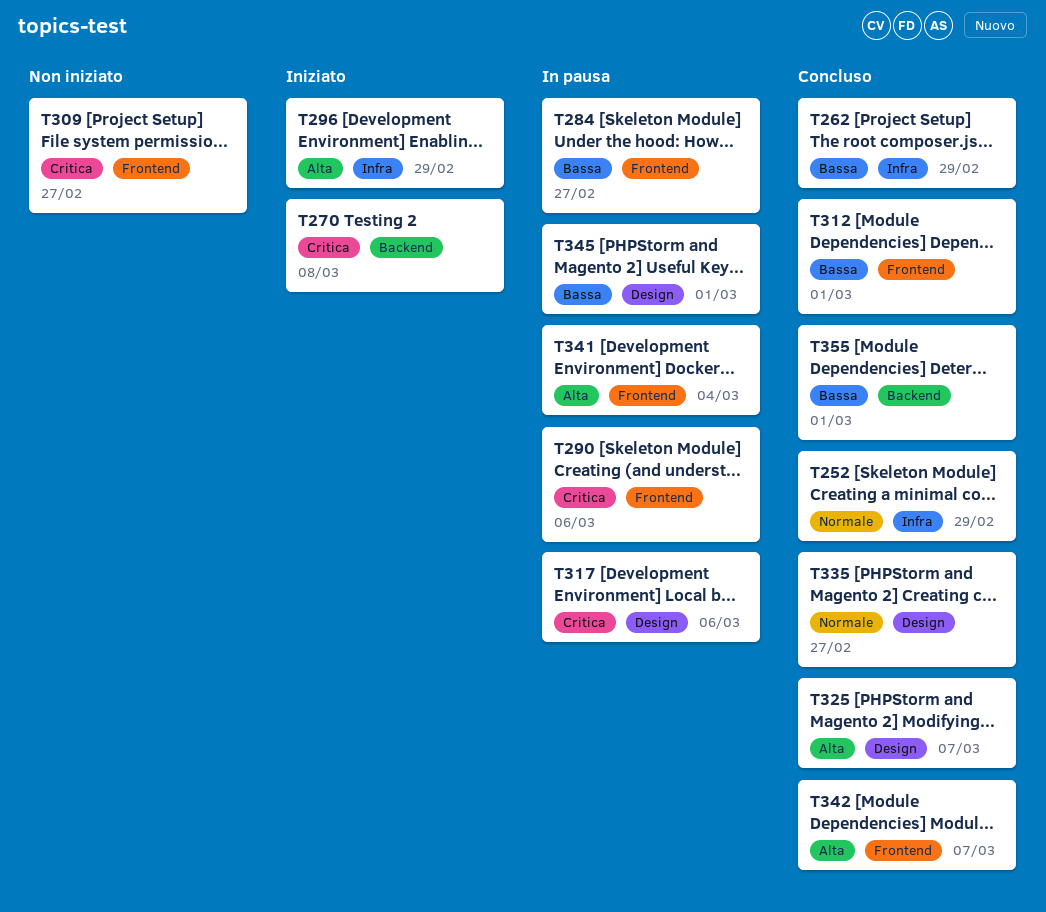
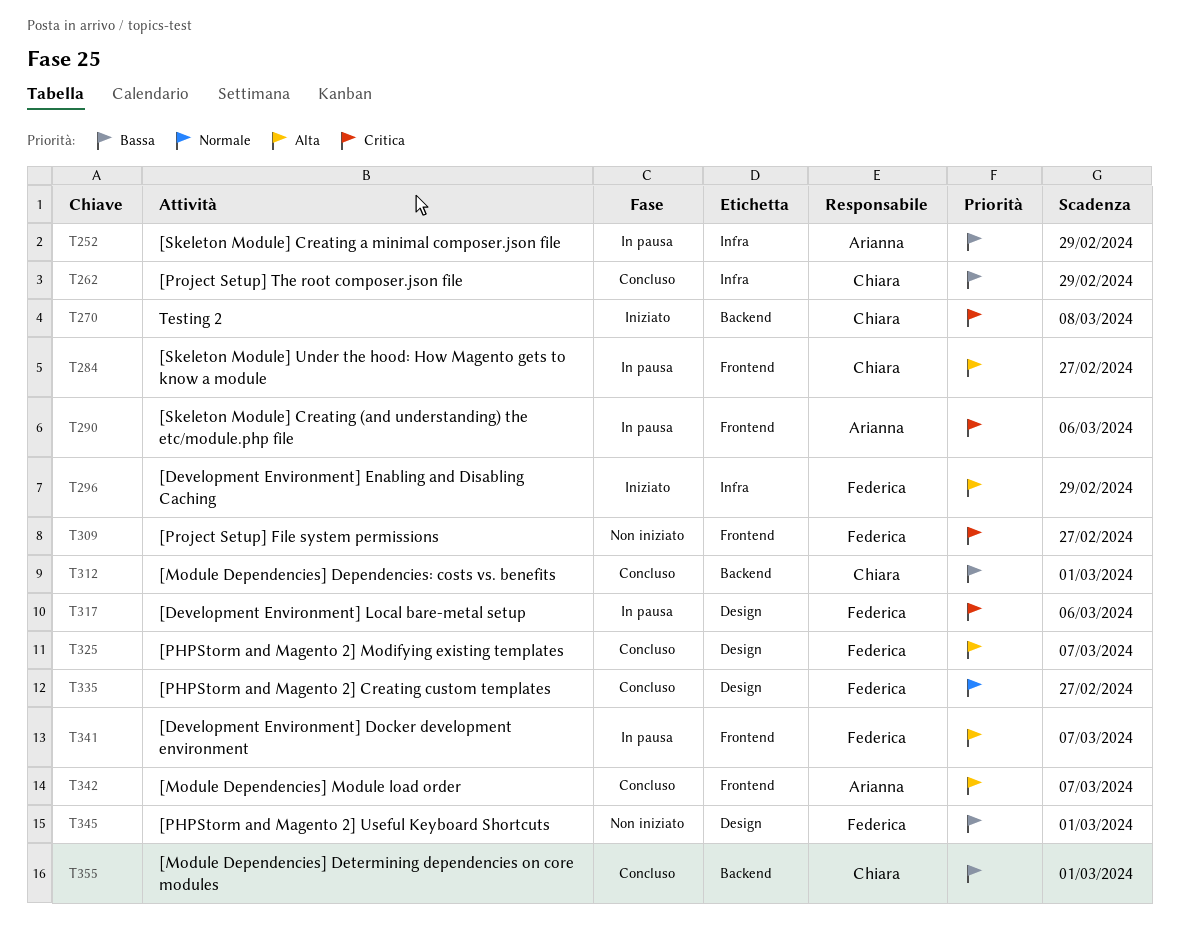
T252, status: Concluso -> In pausa
T252, priority: Normale -> Bassa
T284, priority: Bassa -> Alta
T312, label: Frontend -> Backend
T341, due: Mar 4 -> Mar 7
T345, status: In pausa -> Non iniziato

